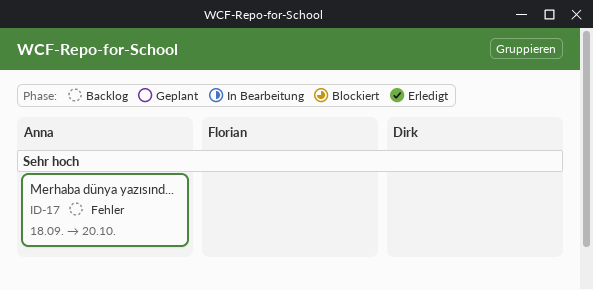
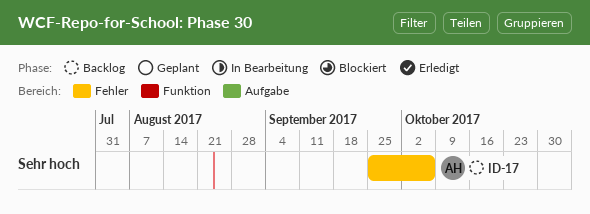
ID-17, start: Sep 18 -> Sep 25
ID-17, due: Oct 20 -> Oct 6

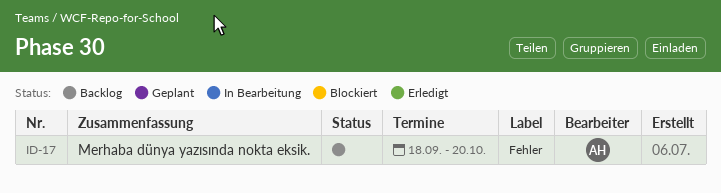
ID-17, start: Sep 25 -> Sep 18
ID-17, due: Oct 6 -> Oct 20

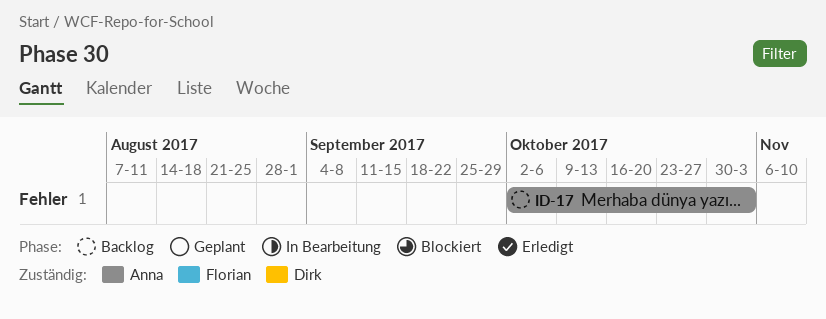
ID-17, start: Sep 18 -> Oct 2
ID-17, due: Oct 20 -> Nov 3

